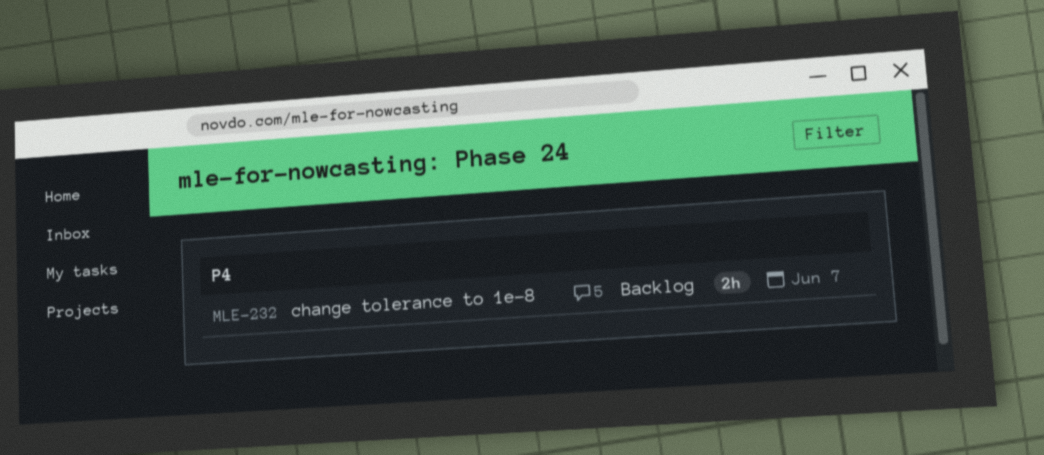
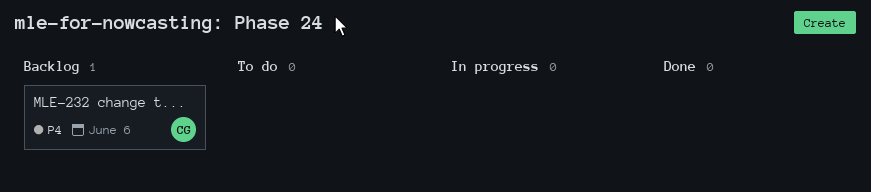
MLE-232, due: Jun 7 -> Jun 6

